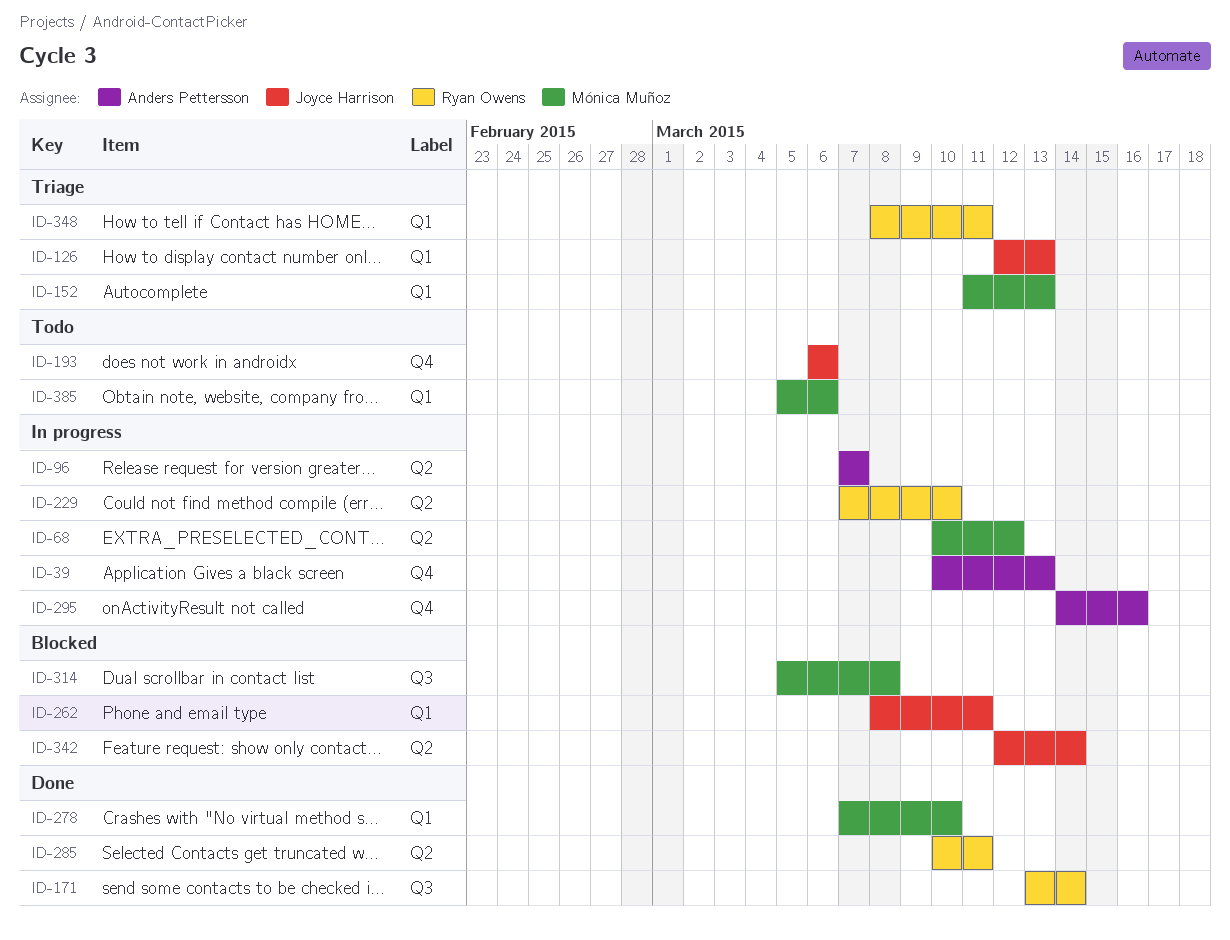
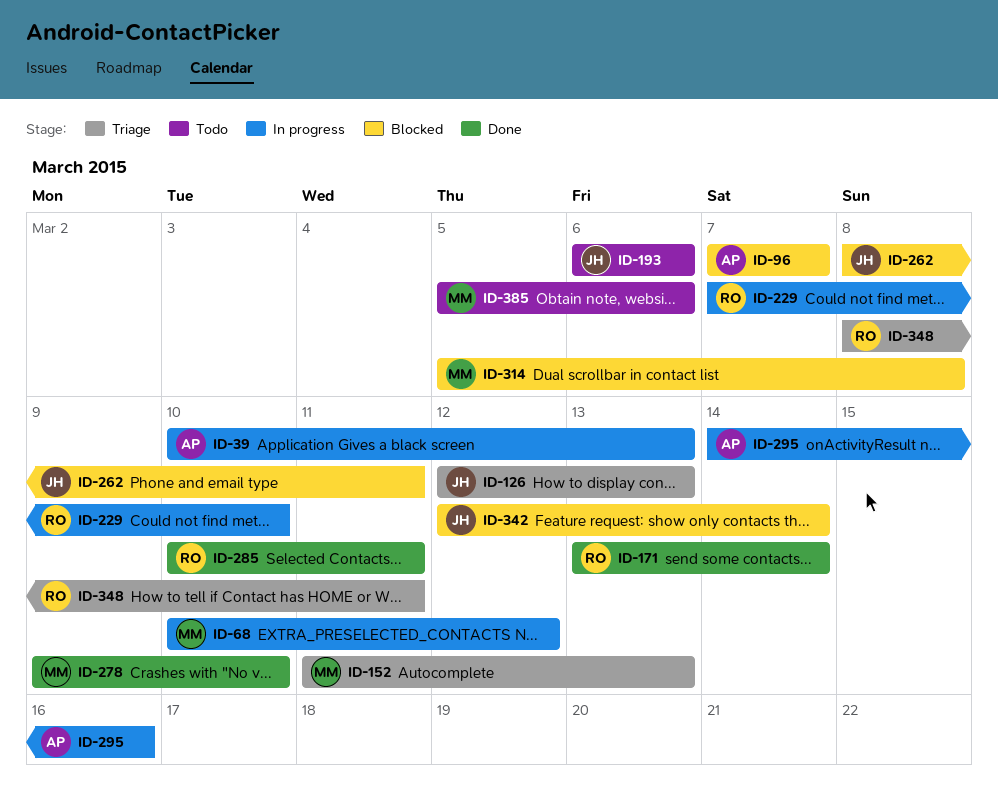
ID-96, status: In progress -> Blocked
ID-278, start: Mar 7 -> Mar 9

